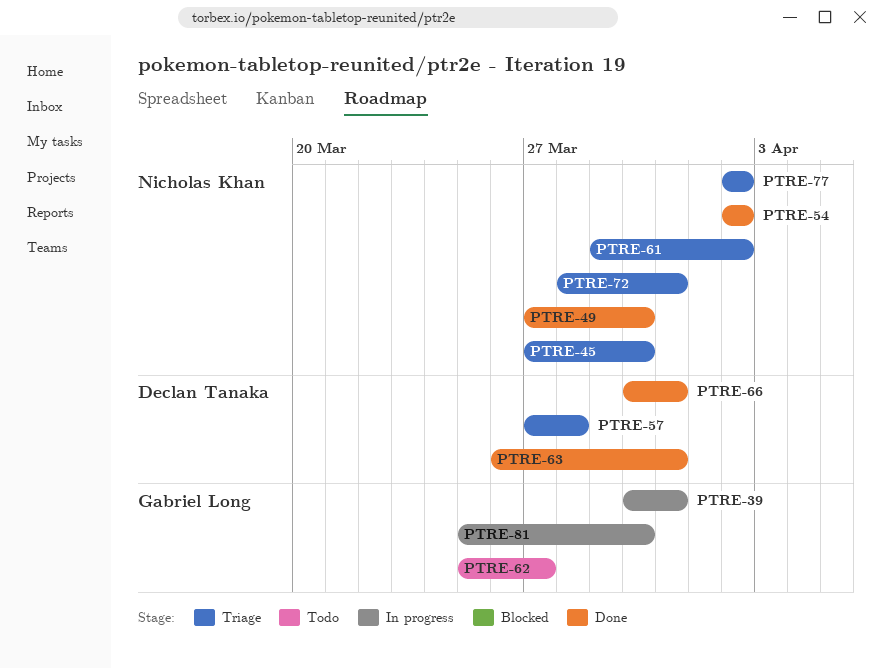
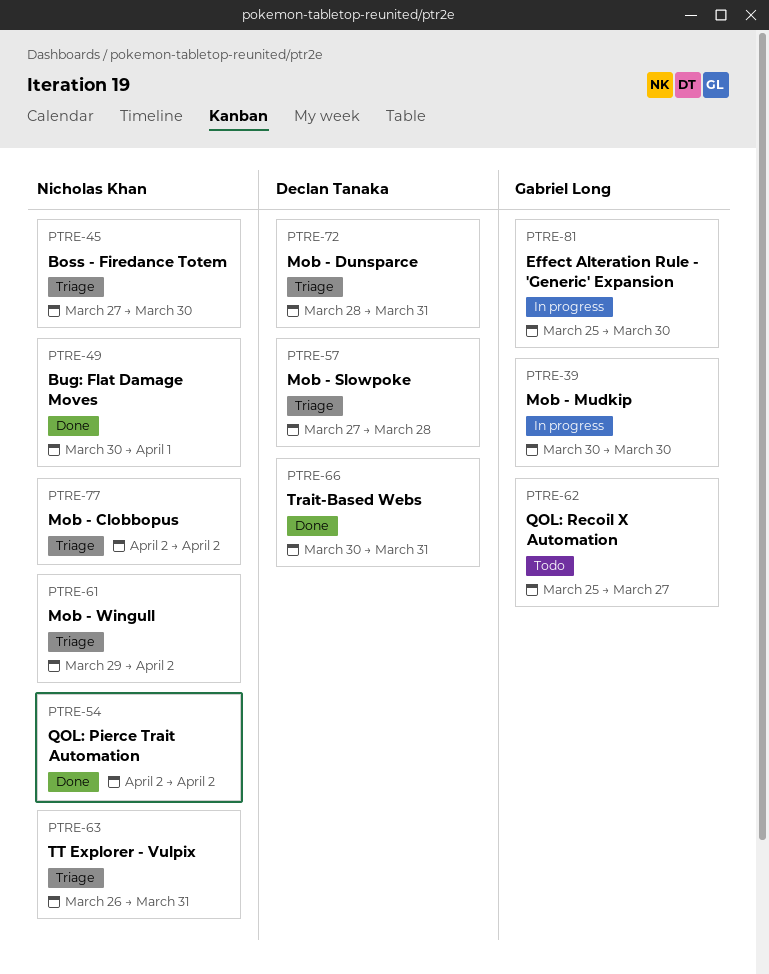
PTRE-39, due: Mar 31 -> Mar 30
PTRE-49, start: Mar 27 -> Mar 30
PTRE-49, due: Mar 30 -> Apr 1
PTRE-63, status: Done -> Triage
PTRE-63, owner: Declan Tanaka -> Nicholas Khan
PTRE-72, owner: Nicholas Khan -> Declan Tanaka

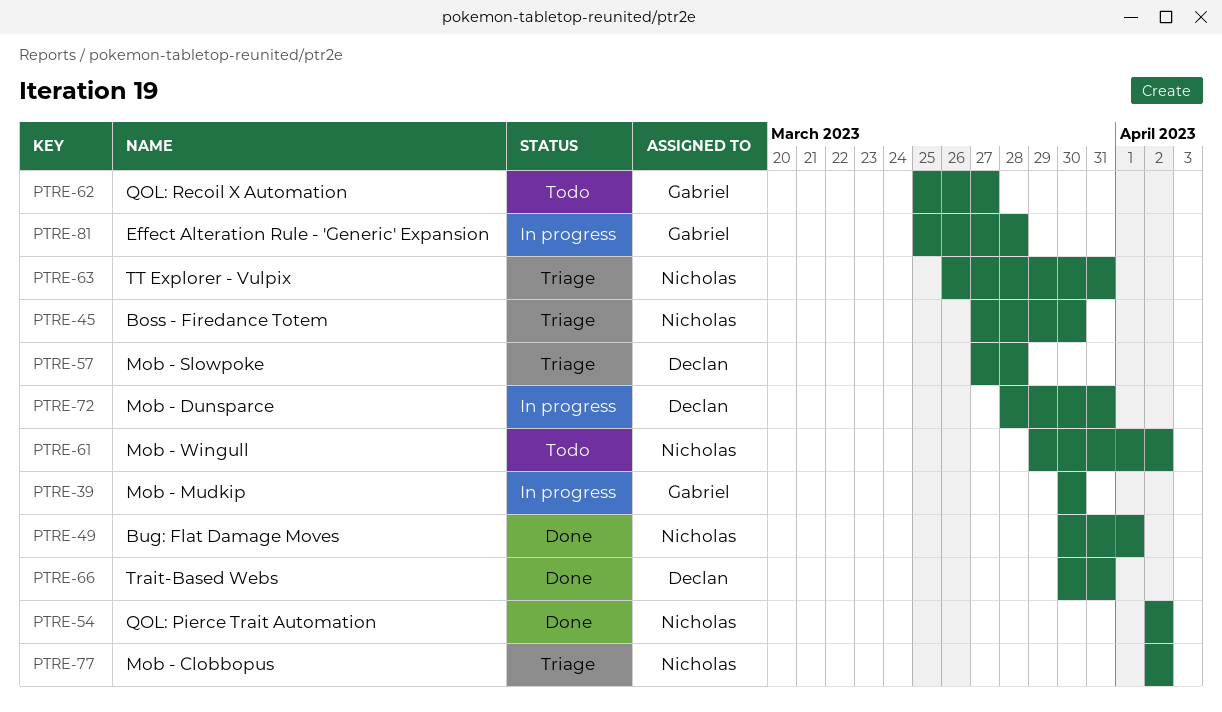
PTRE-61, status: Triage -> Todo
PTRE-72, status: Triage -> In progress
PTRE-81, due: Mar 30 -> Mar 28

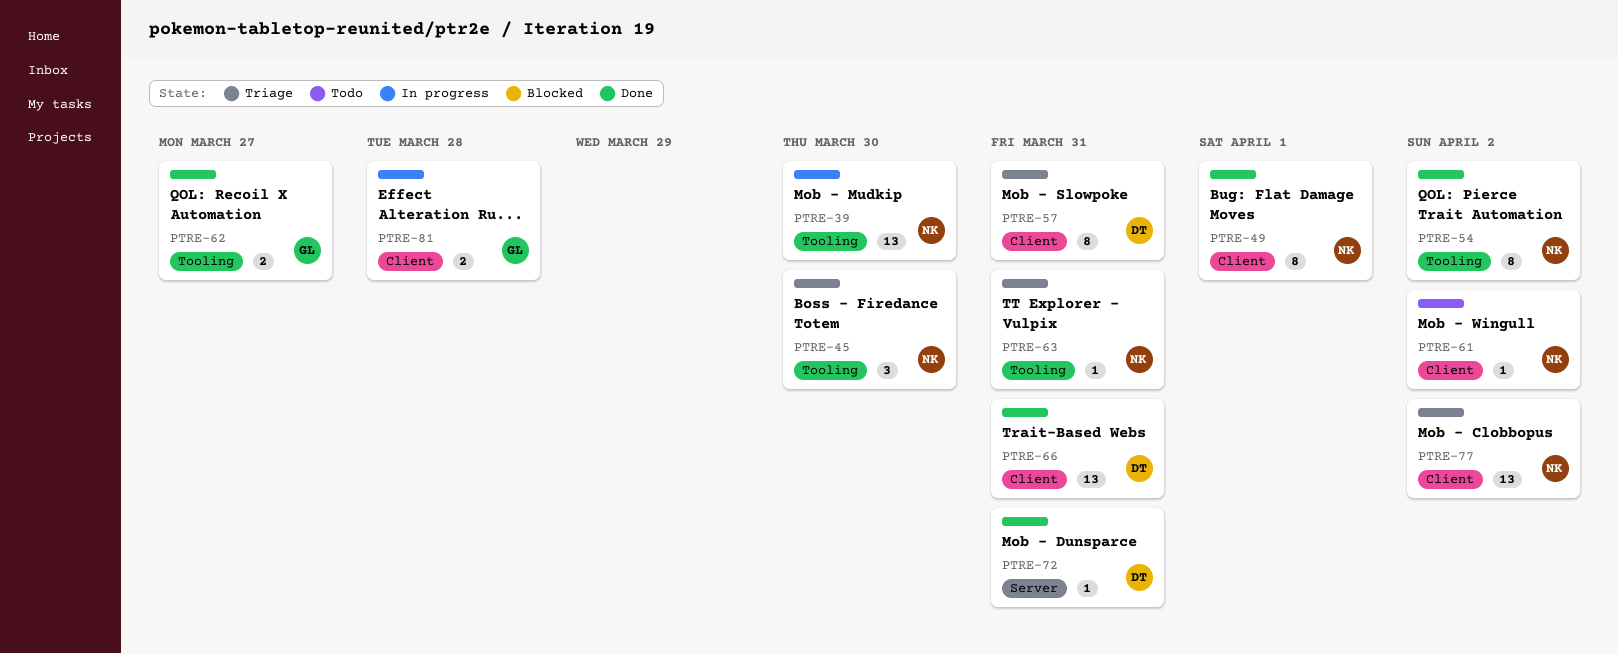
PTRE-39, owner: Gabriel -> Nicholas
PTRE-57, due: Mar 28 -> Mar 31
PTRE-62, status: Todo -> Done
PTRE-72, status: In progress -> Done

